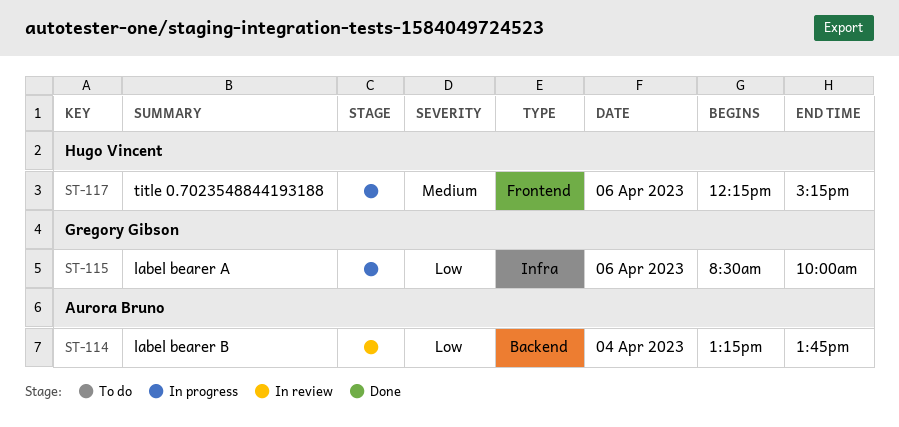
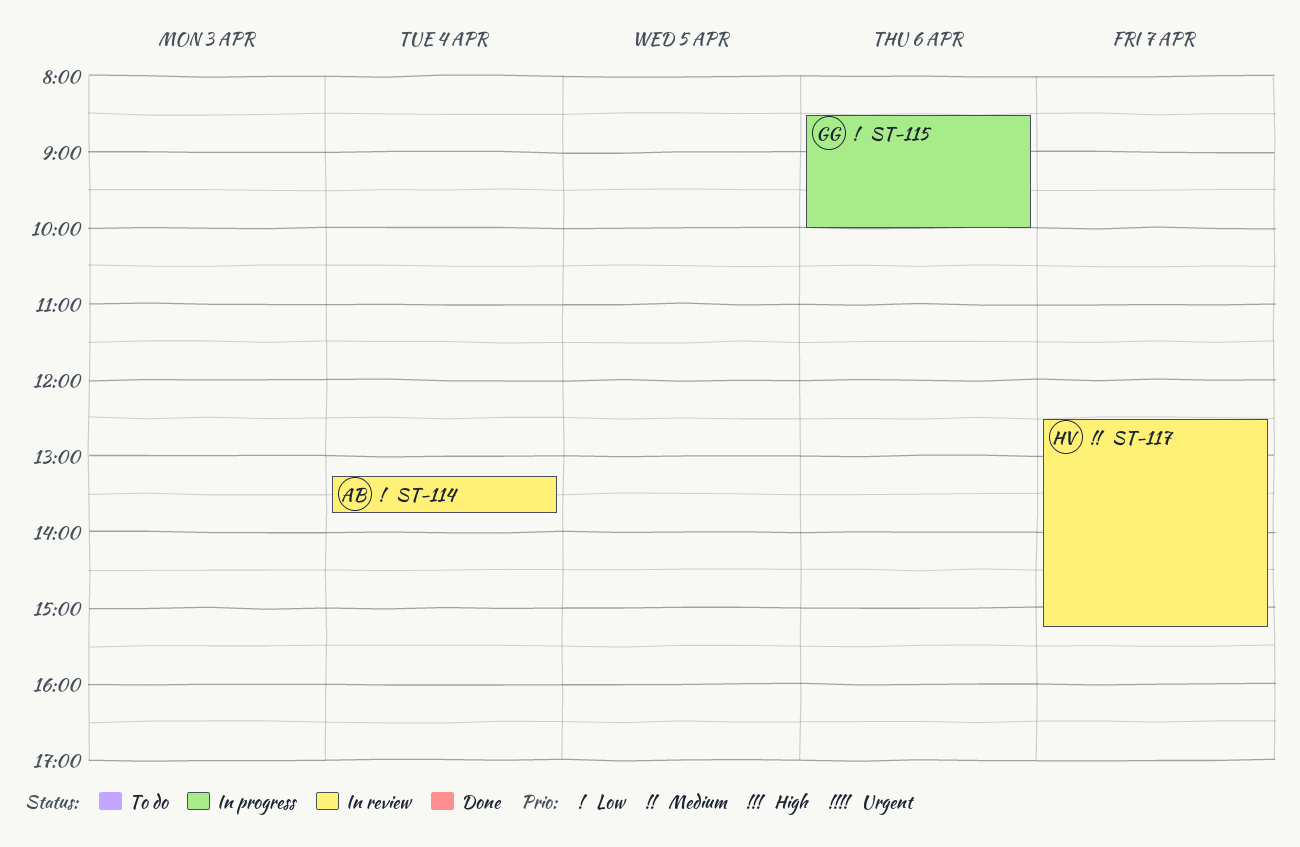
ST-117, status: In progress -> In review
ST-117, day: Apr 6 -> Apr 7
ST-117, begins: 12:15 -> 12:30

